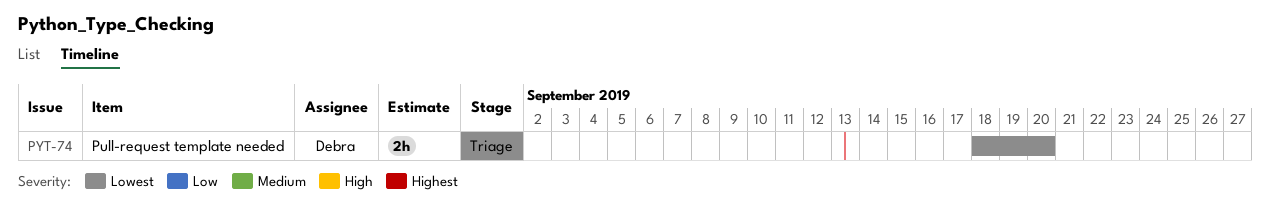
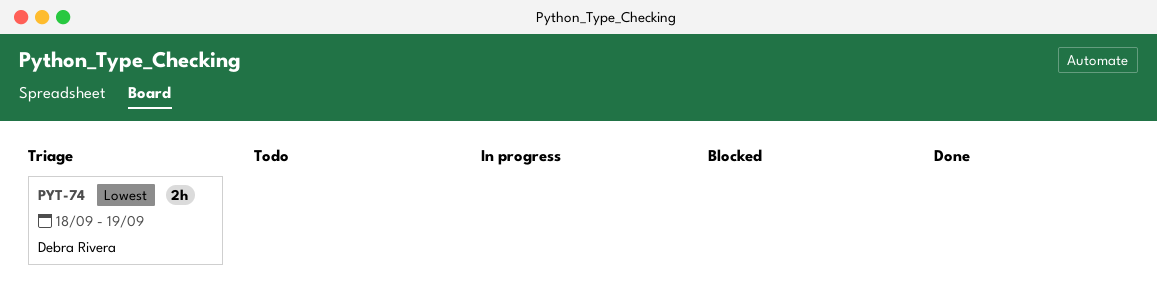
PYT-74, due: Sep 20 -> Sep 19

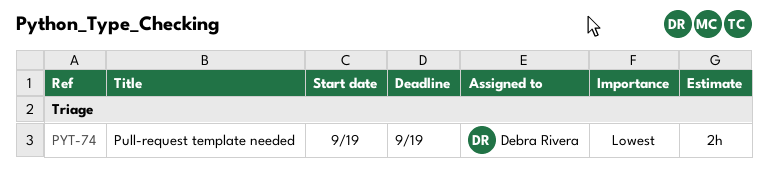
PYT-74, start: Sep 18 -> Sep 19

